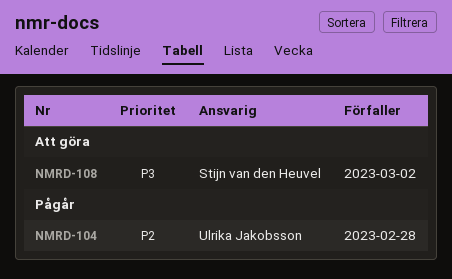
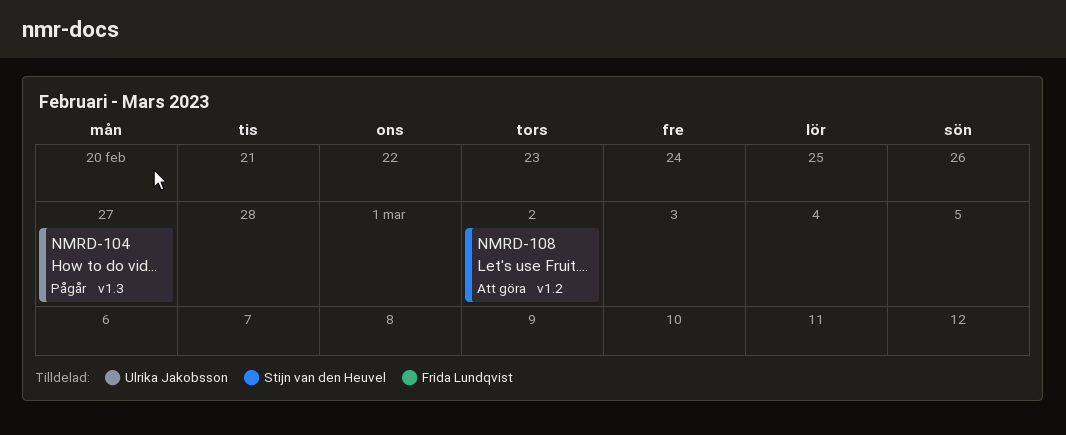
NMRD-104, due: Feb 28 -> Feb 27

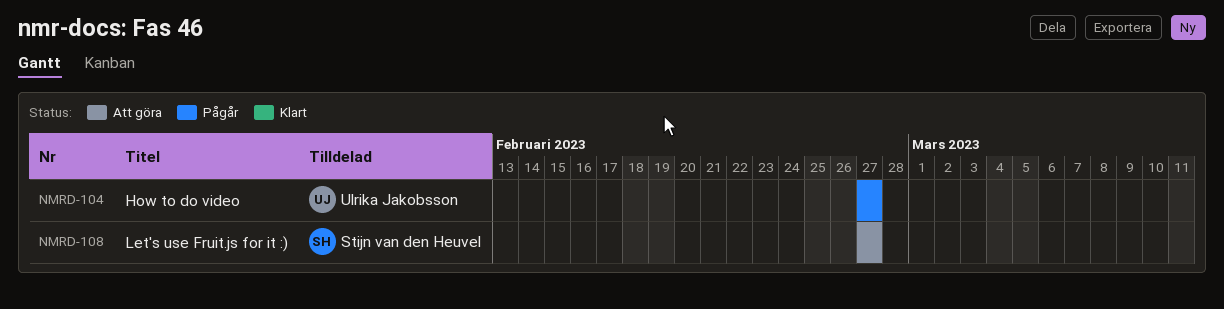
NMRD-108, due: Mar 2 -> Feb 27

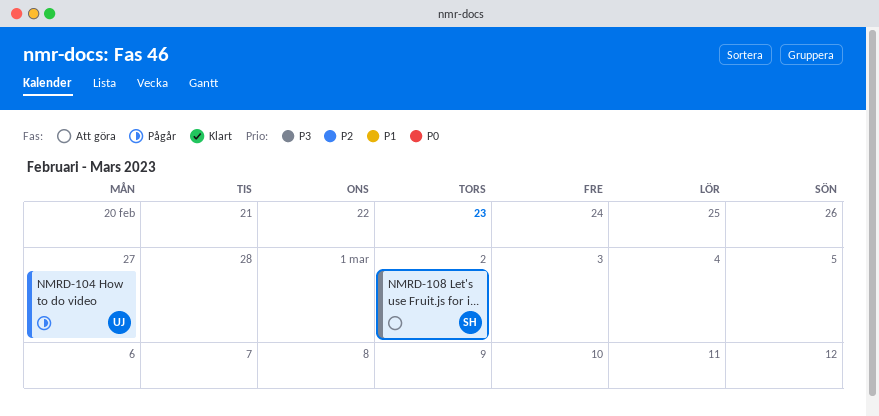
NMRD-108, due: Feb 27 -> Mar 2

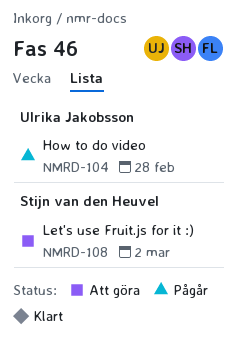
NMRD-104, due: Feb 27 -> Feb 28

